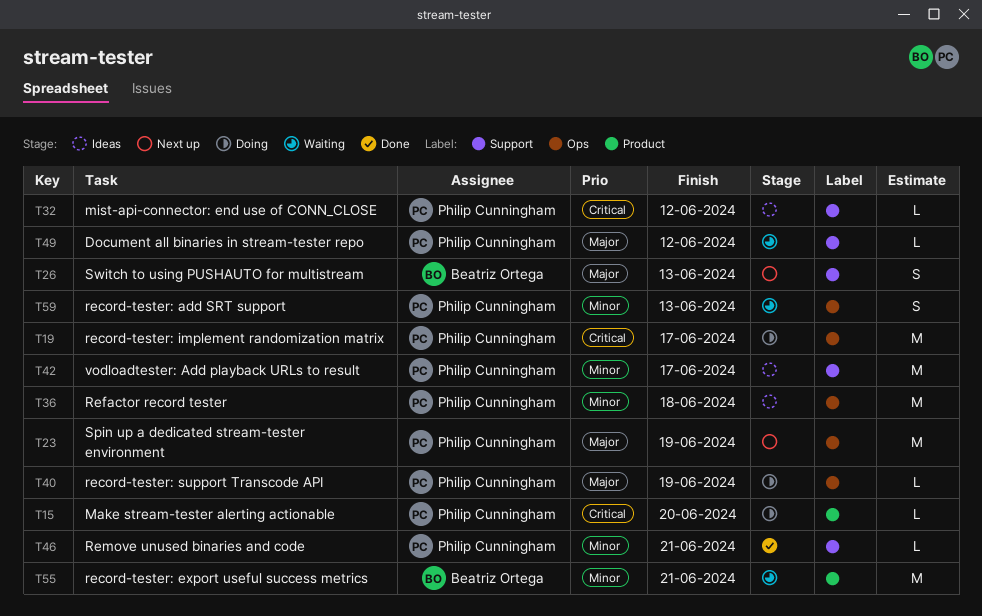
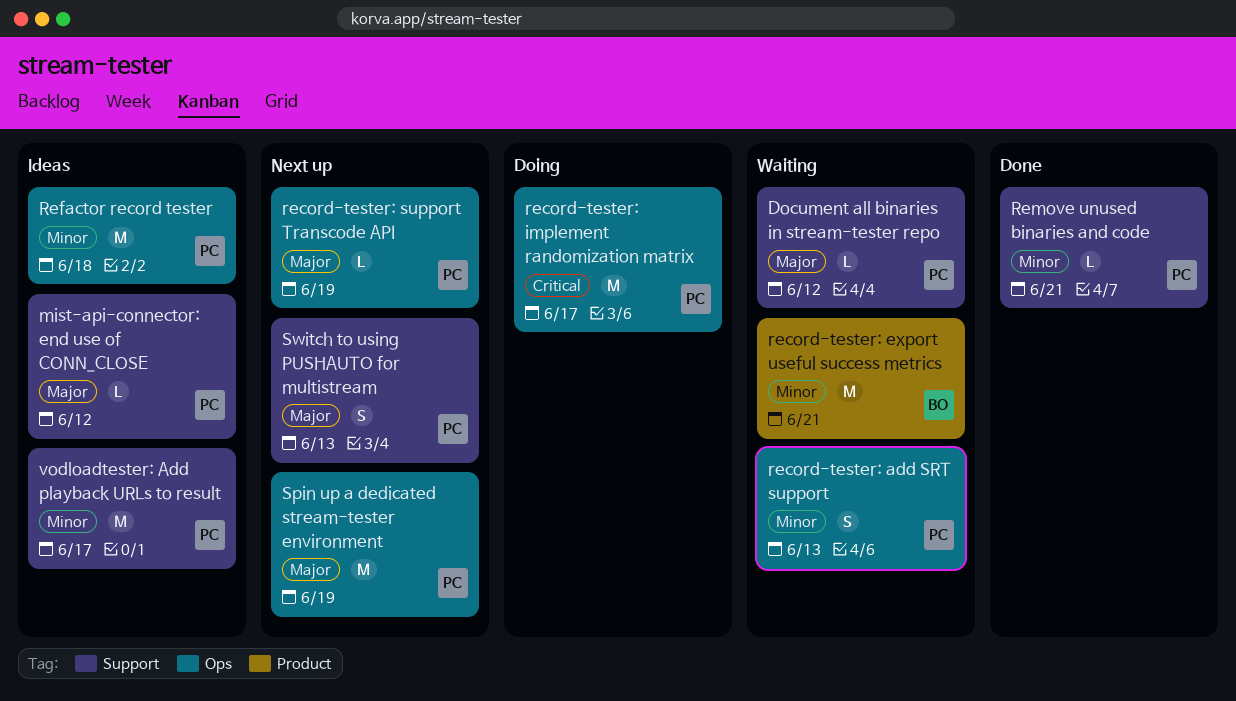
Make stream-tester alerting actionable: present -> none
mist-api-connector: end use of CONN_CLOSE, priority: Critical -> Major
record-tester: support Transcode API, status: Doing -> Next up
Switch to using PUSHAUTO for multistream, owner: Beatriz Ortega -> Philip Cunningham

